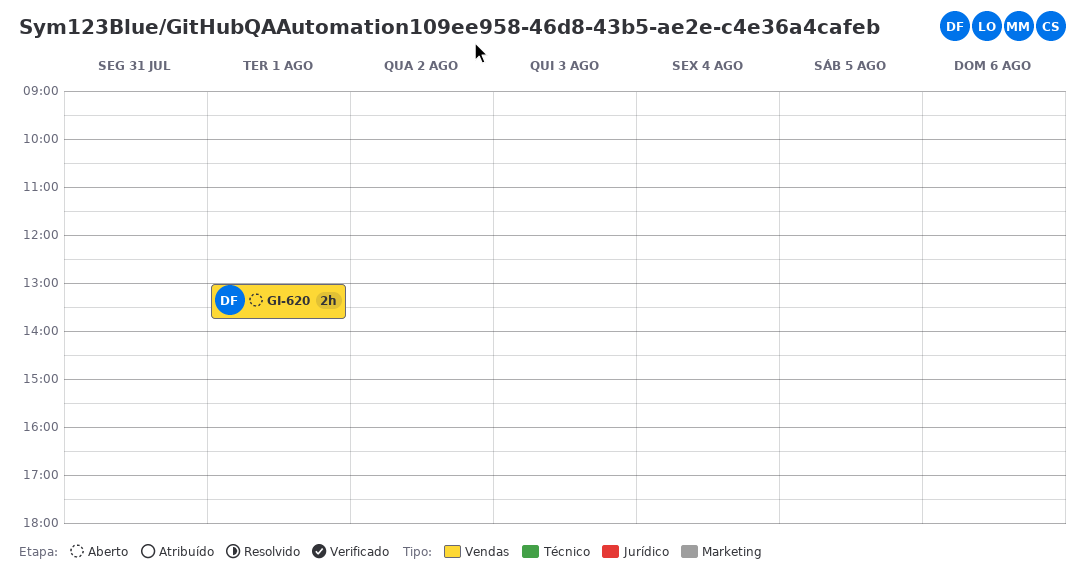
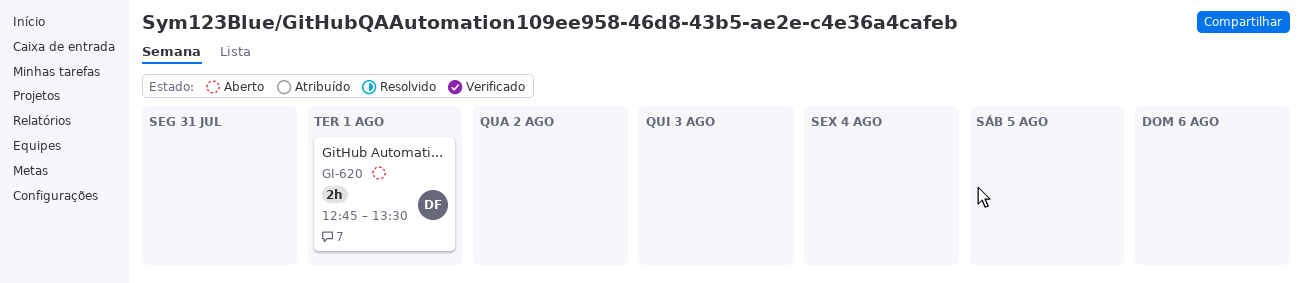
GI-620, begins: 13:00 -> 12:45
GI-620, ends: 13:45 -> 13:30

